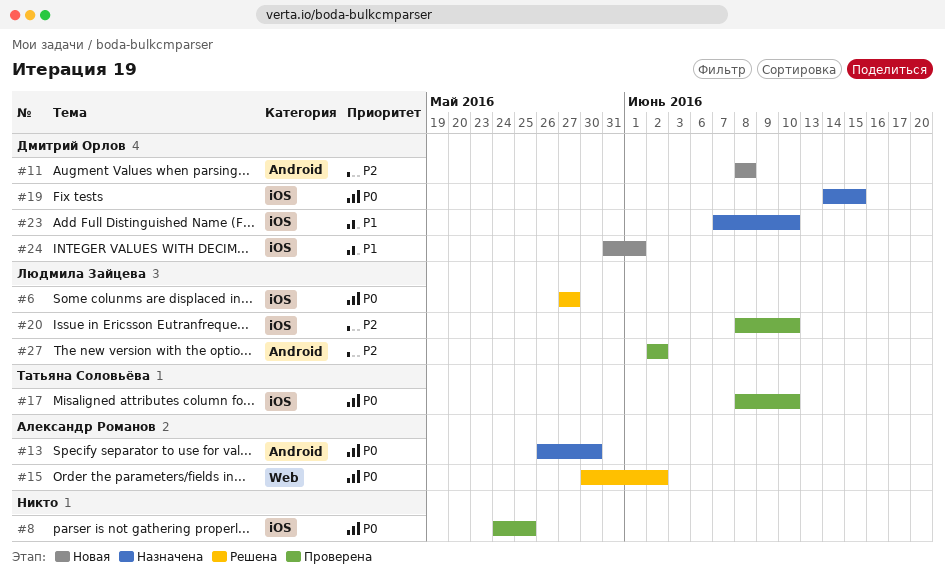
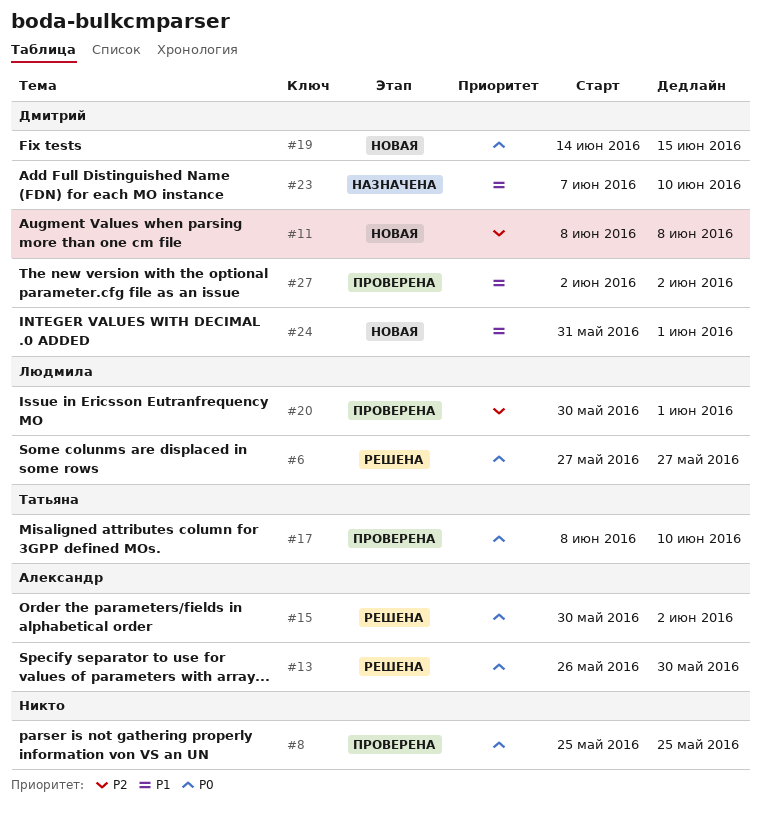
#8, start: May 24 -> May 25
#13, status: Назначена -> Решена
#19, status: Назначена -> Новая
#20, start: Jun 8 -> May 30
#20, due: Jun 10 -> Jun 1
#27, owner: Людмила Зайцева -> Дмитрий Орлов
#27, priority: P2 -> P1

